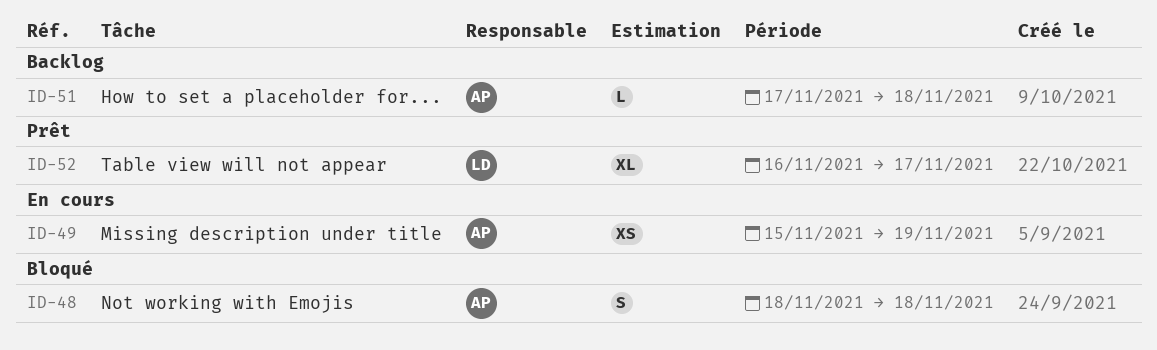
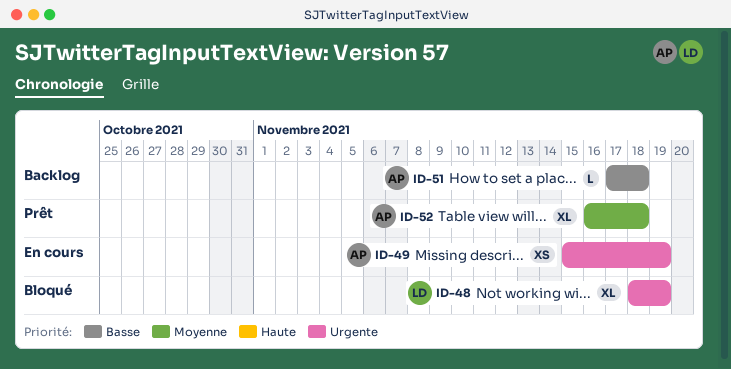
ID-48, owner: AP -> LD
ID-48, estimate: S -> XL
ID-48, due: Nov 18 -> Nov 19
ID-52, owner: LD -> AP
ID-52, due: Nov 17 -> Nov 18

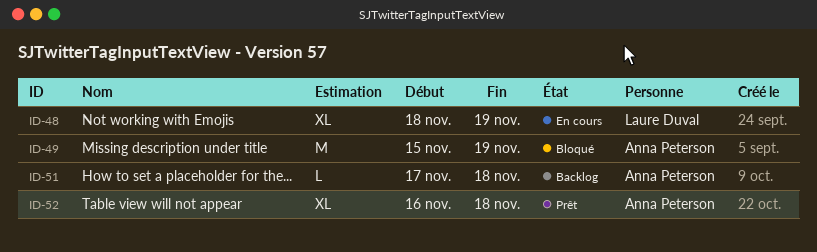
ID-48, status: Bloqué -> En cours
ID-49, status: En cours -> Bloqué
ID-49, estimate: XS -> M

